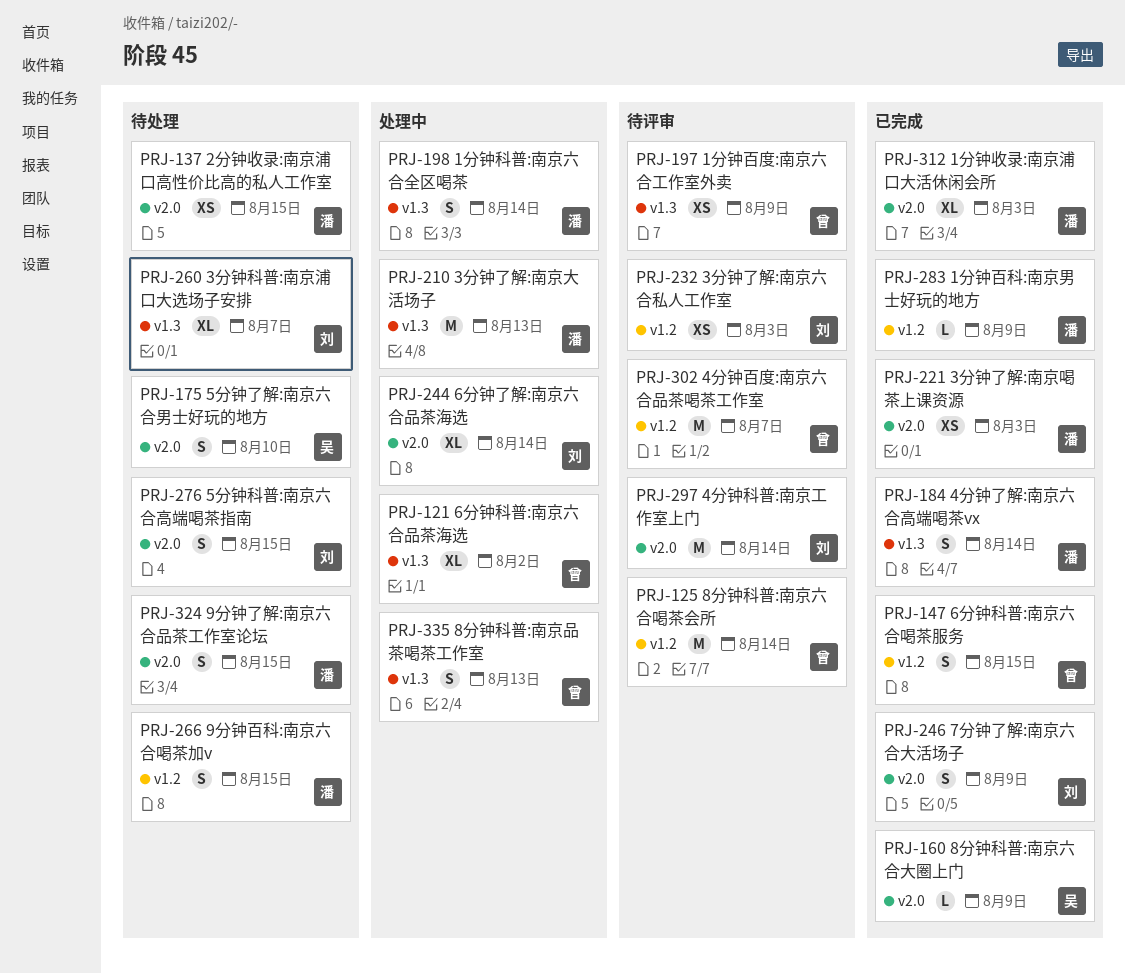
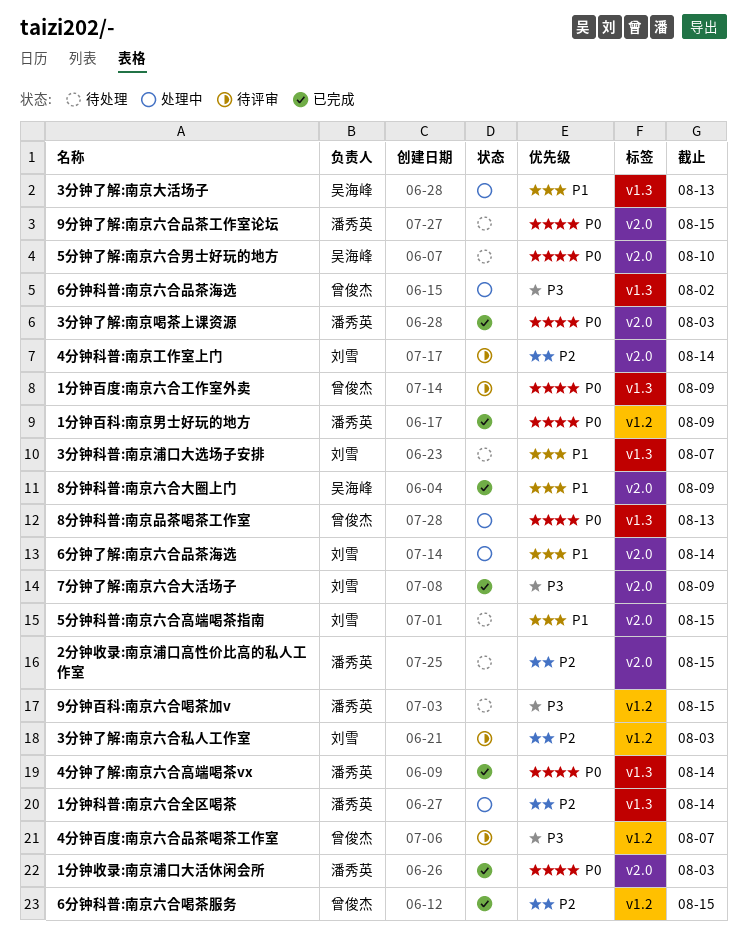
3分钟了解:南京大活场子, owner: 潘秀英 -> 吴海峰
8分钟科普:南京六合喝茶会所: present -> none

